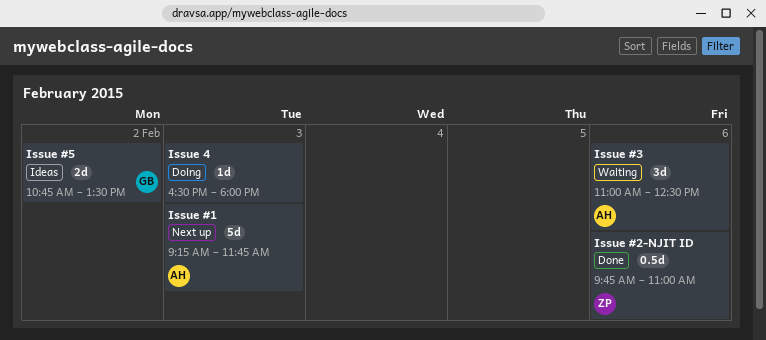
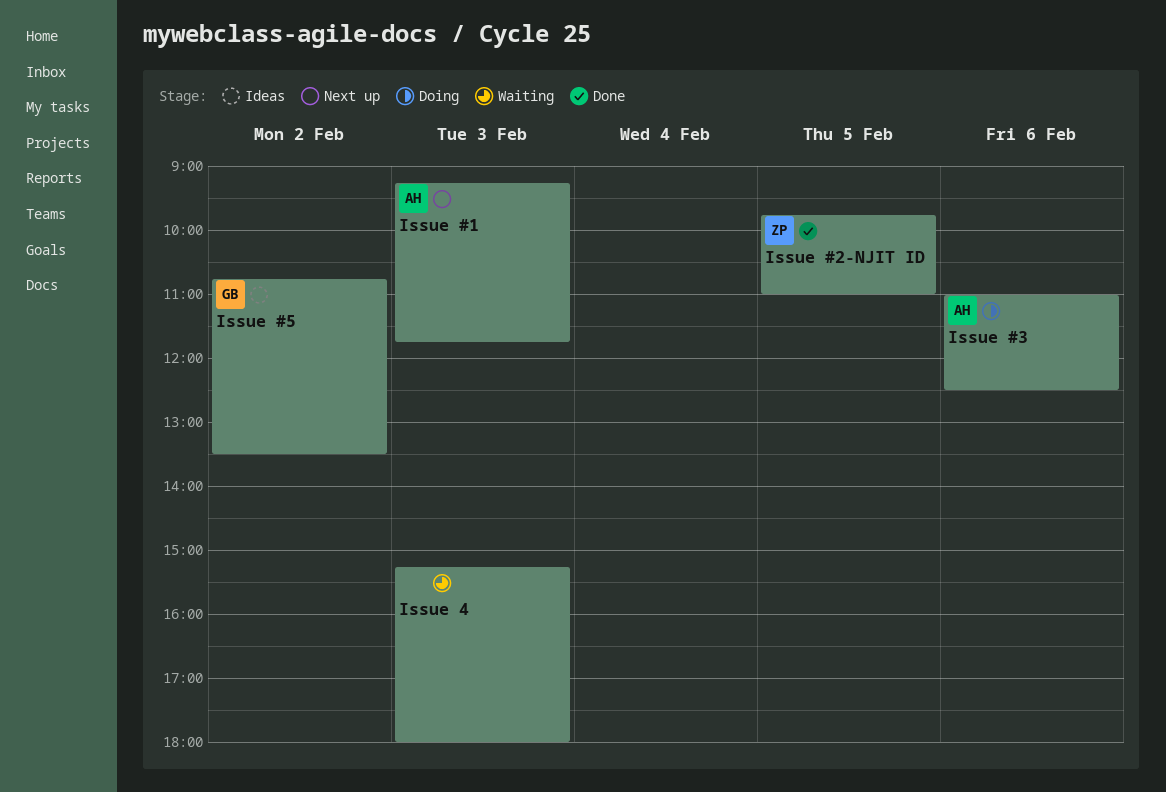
Issue #2-NJIT ID, day: Feb 6 -> Feb 5
Issue #3, status: Waiting -> Doing
Issue 4, status: Doing -> Waiting
Issue 4, begins: 16:30 -> 15:15

